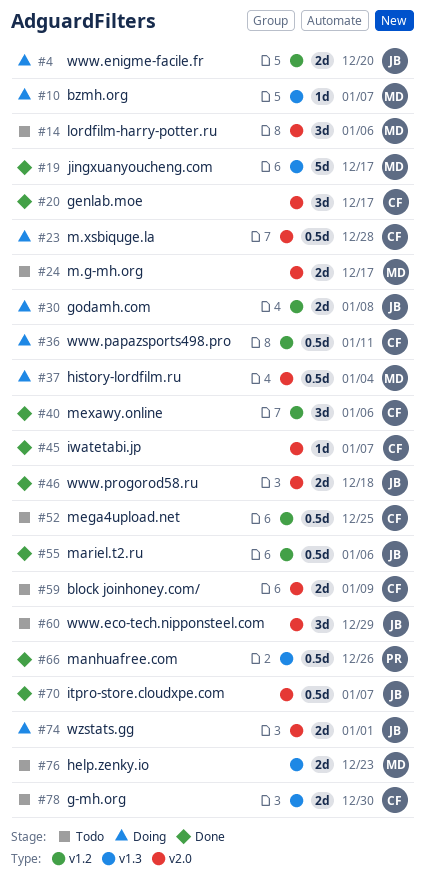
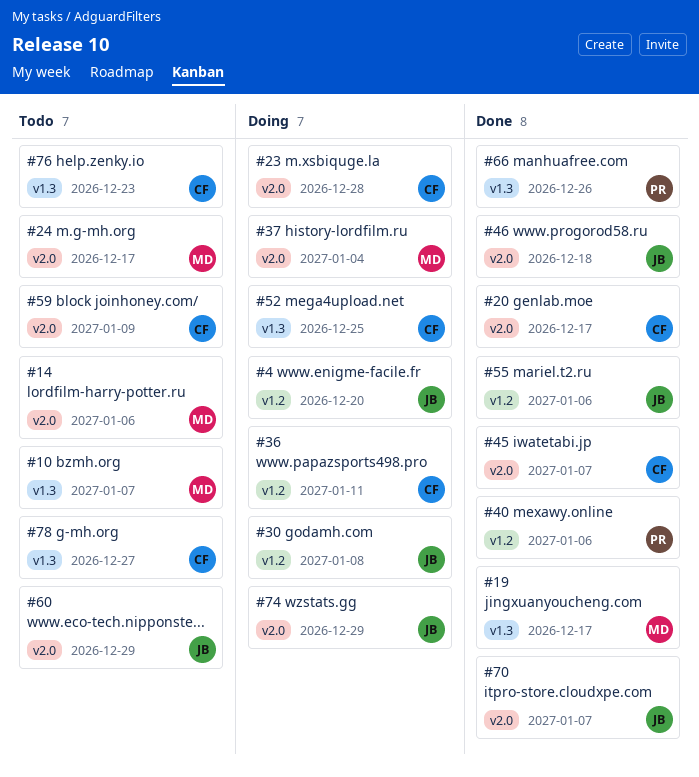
#10, status: Doing -> Todo
#40, owner: CF -> PR
#52, status: Todo -> Doing
#52, label: v1.2 -> v1.3
#74, due: Jan 1 -> Dec 29
#76, owner: MD -> CF
#78, due: Dec 30 -> Dec 27

